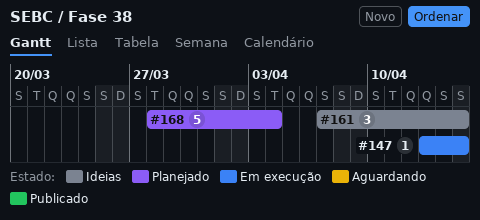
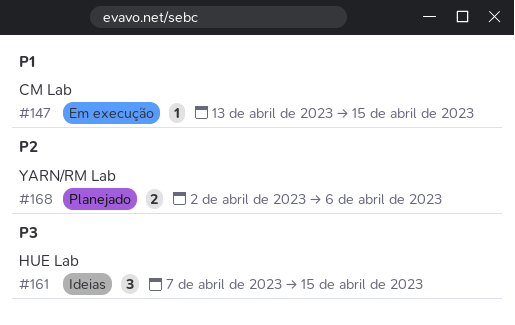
#168, estimate: 5 -> 2
#168, start: Mar 28 -> Apr 2
#168, due: Apr 4 -> Apr 6

